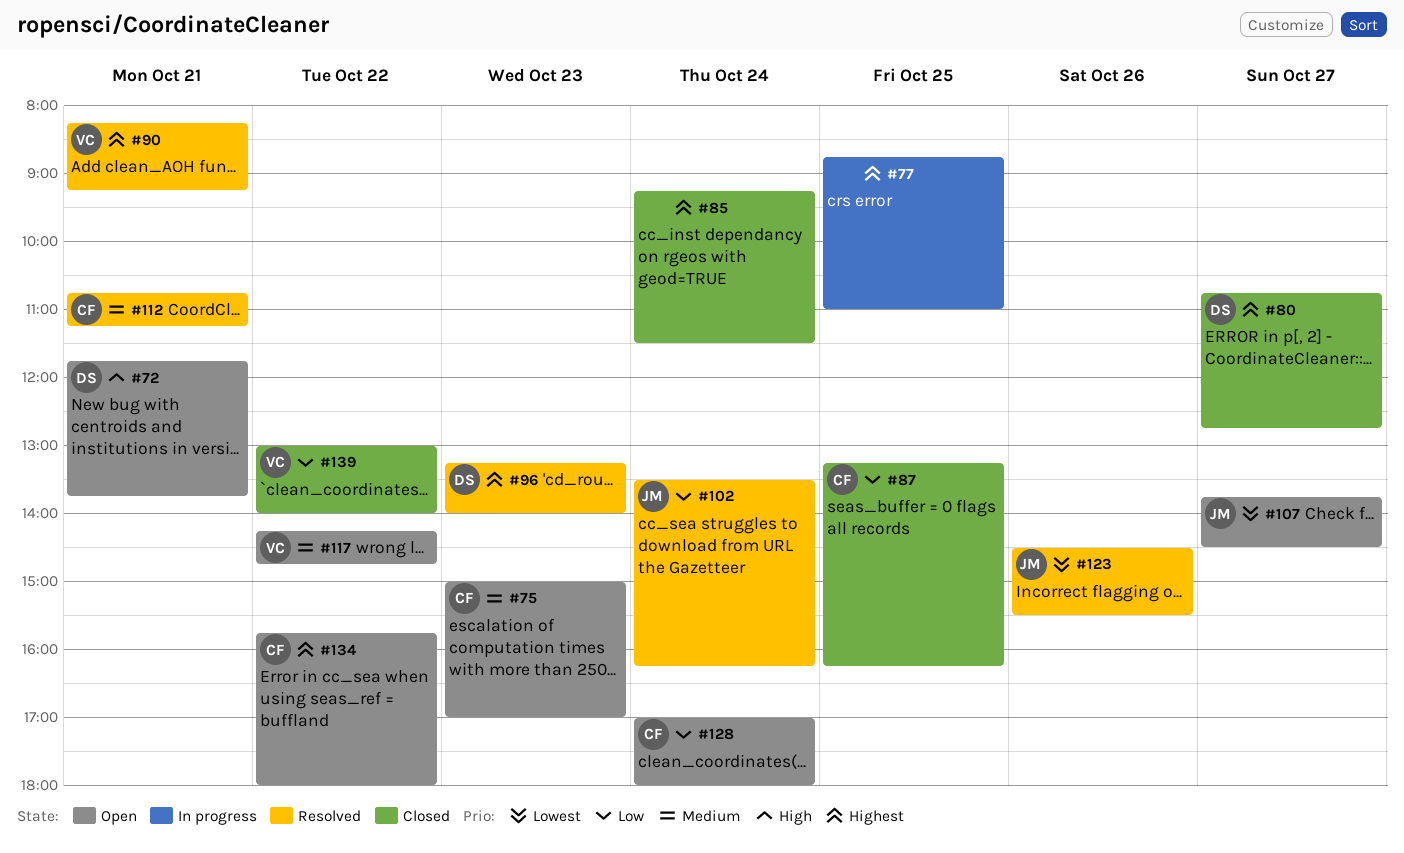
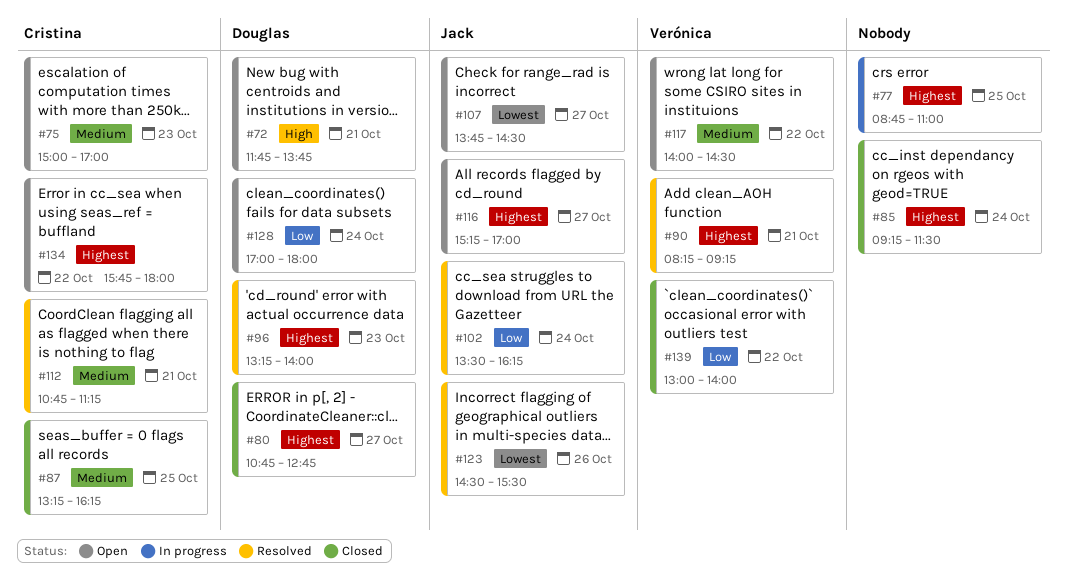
#87, priority: Low -> Medium
#116: none -> present
#117, begins: 14:15 -> 14:00
#117, ends: 14:45 -> 14:30
#128, owner: Cristina -> Douglas

